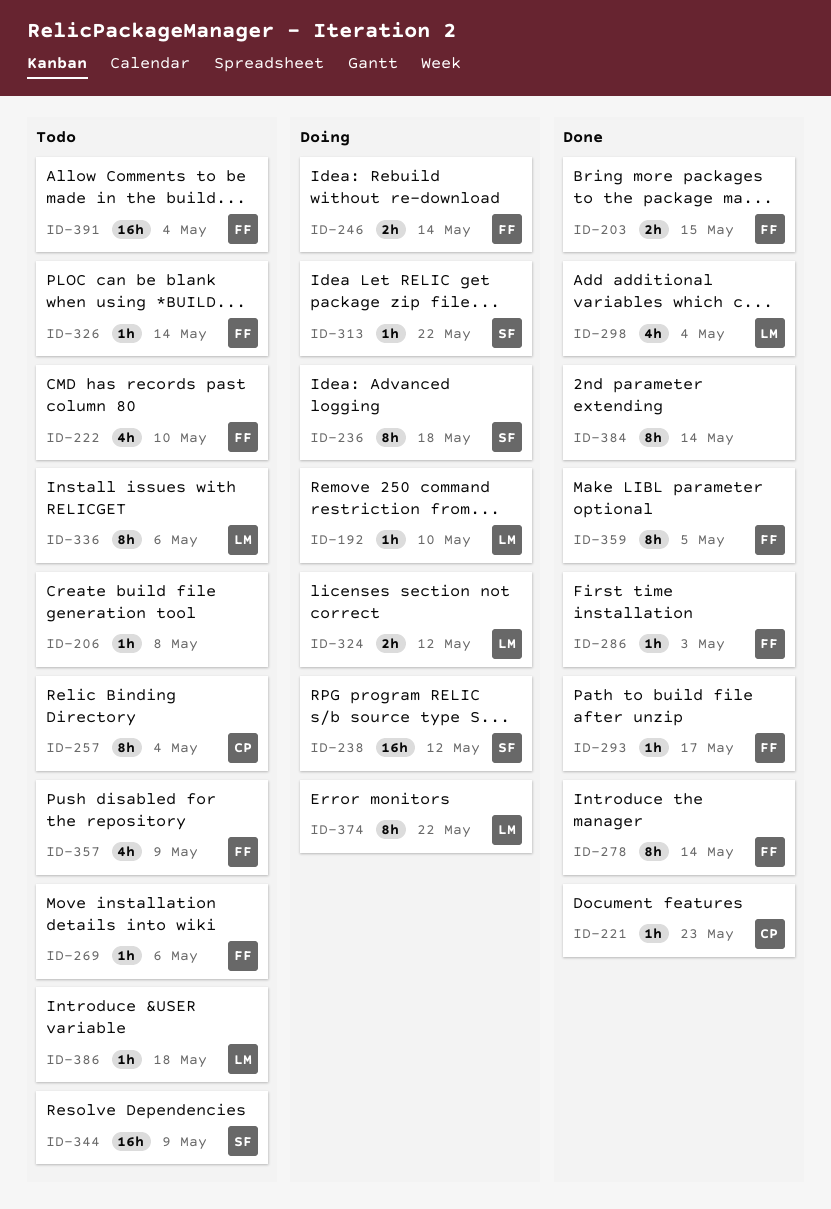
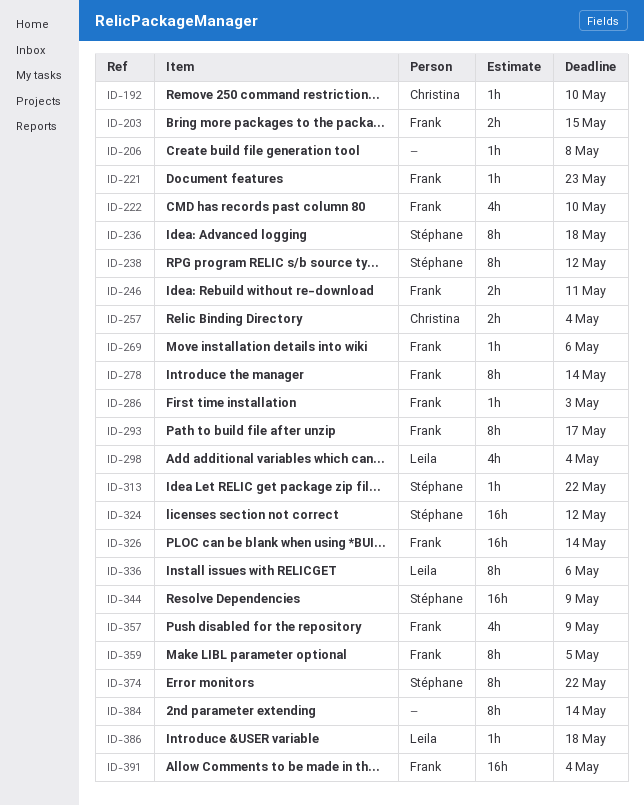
ID-192, owner: Leila -> Christina
ID-221, owner: Christina -> Frank
ID-238, estimate: 16h -> 8h
ID-246, due: May 14 -> May 11
ID-257, estimate: 8h -> 2h
ID-293, estimate: 1h -> 8h
ID-324, owner: Leila -> Stéphane
ID-324, estimate: 2h -> 16h
ID-326, estimate: 1h -> 16h
ID-374, owner: Leila -> Stéphane

